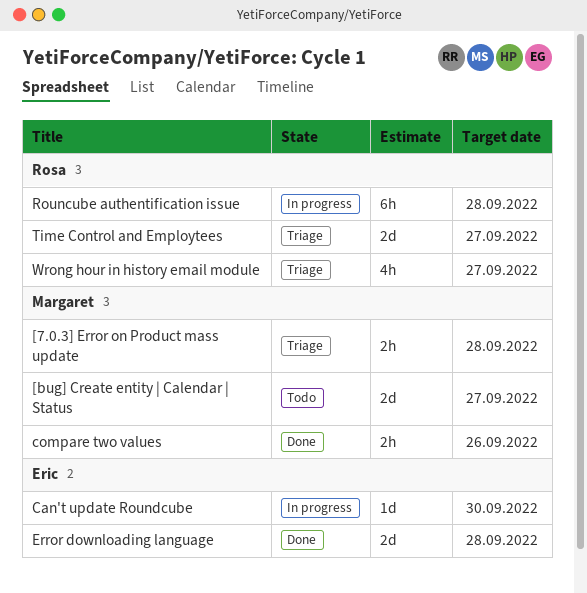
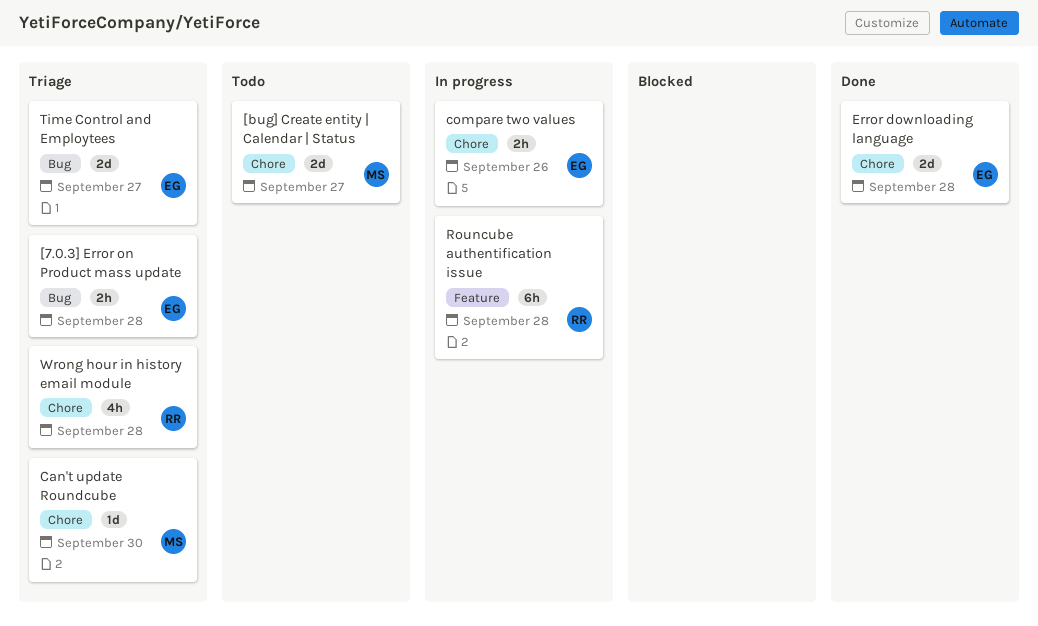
[7.0.3] Error on Product mass update, owner: Margaret -> Eric
Can't update Roundcube, status: In progress -> Triage
Can't update Roundcube, owner: Eric -> Margaret
compare two values, status: Done -> In progress
compare two values, owner: Margaret -> Eric
Time Control and Employtees, owner: Rosa -> Eric
Wrong hour in history email module, due: Sep 27 -> Sep 28

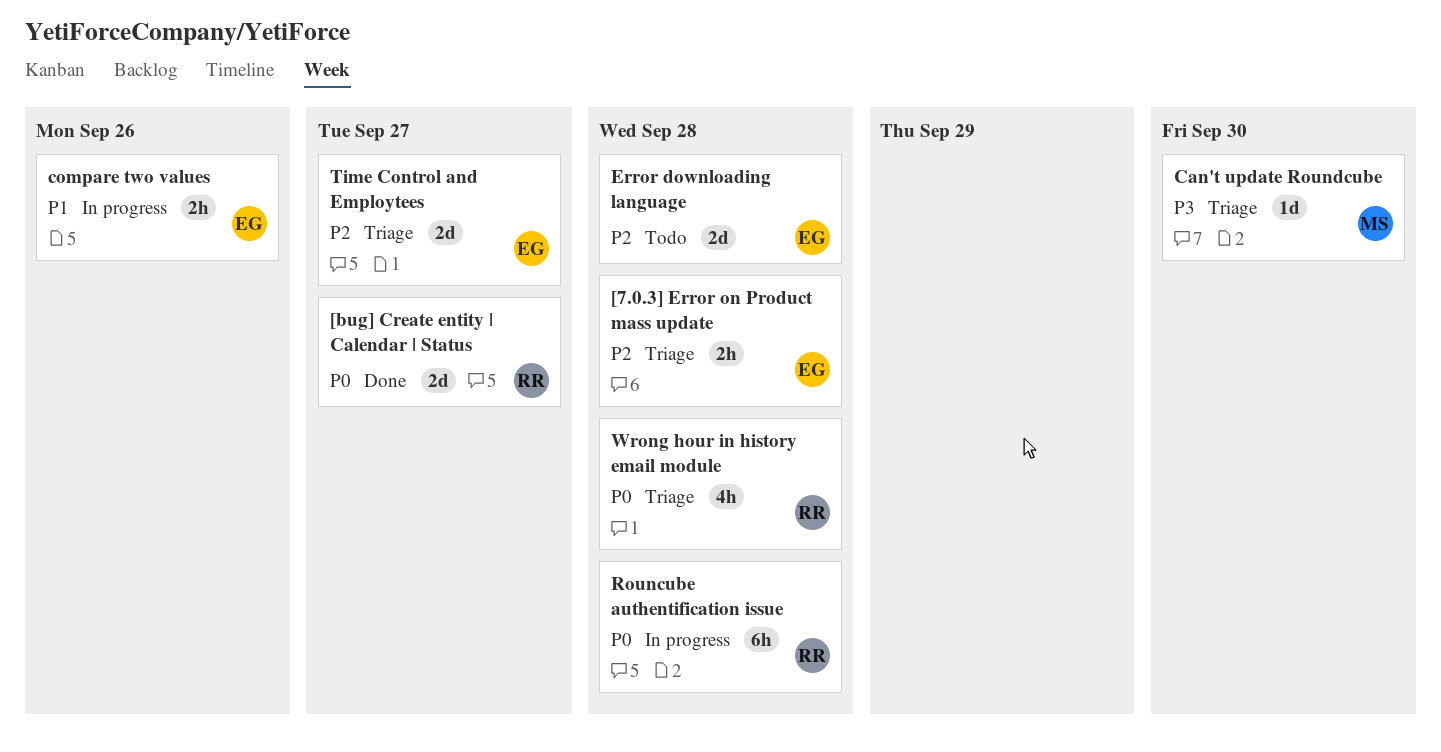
[bug] Create entity | Calendar | Status, status: Todo -> Done
[bug] Create entity | Calendar | Status, owner: MS -> RR
Error downloading language, status: Done -> Todo

